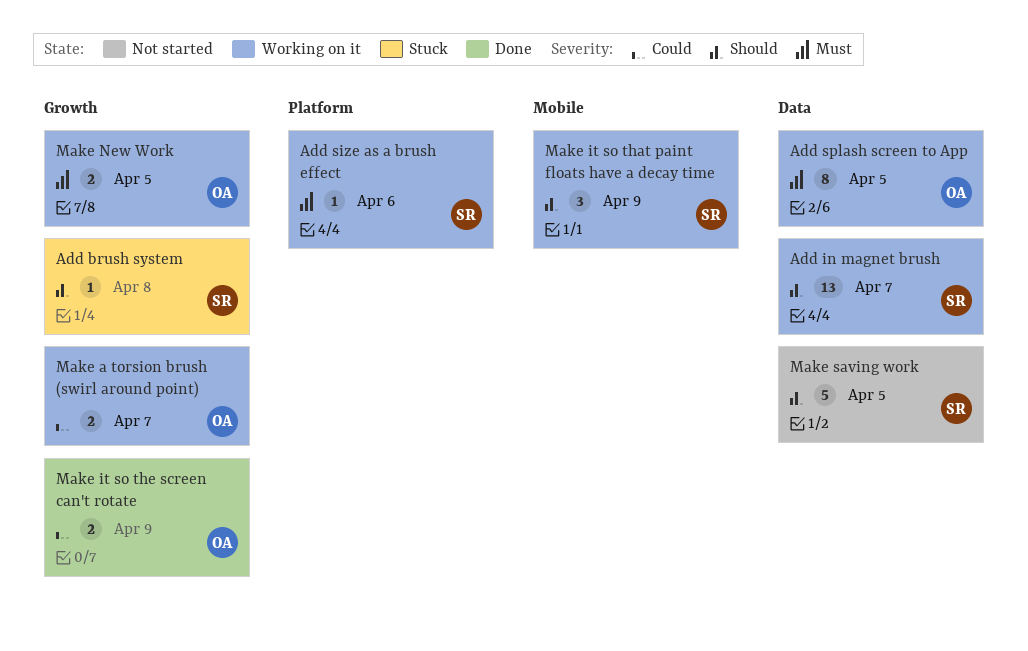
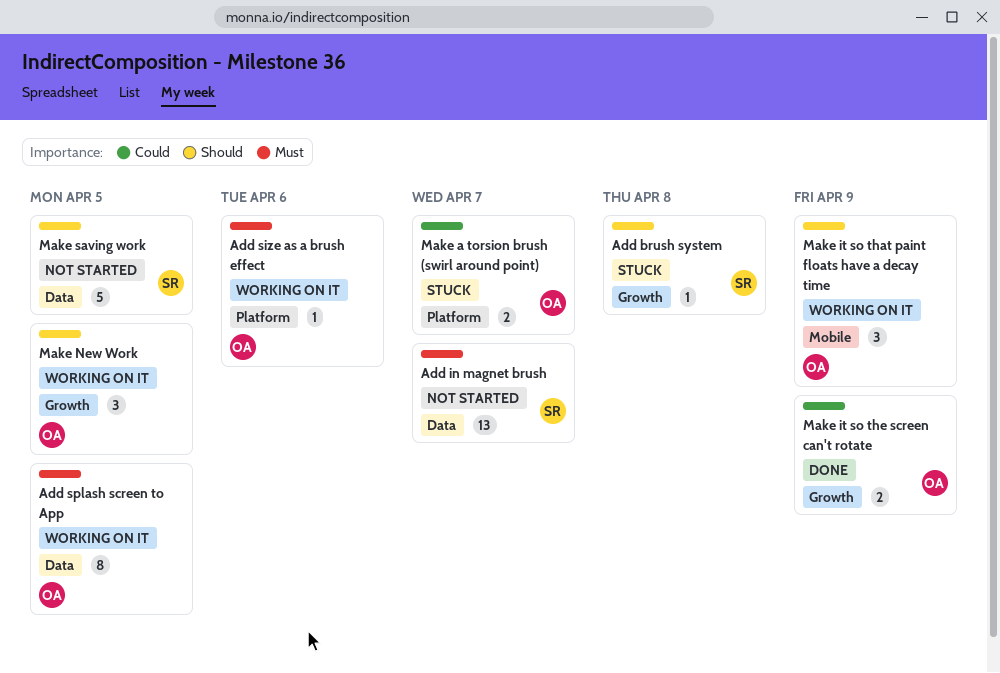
Add in magnet brush, status: Working on it -> Not started
Add in magnet brush, priority: Should -> Must
Add size as a brush effect, owner: SR -> OA
Make a torsion brush (swirl around point), status: Working on it -> Stuck
Make a torsion brush (swirl around point), label: Growth -> Platform
Make it so that paint floats have a decay time, owner: SR -> OA
Make New Work, priority: Must -> Should
Make New Work, estimate: 2 -> 3

